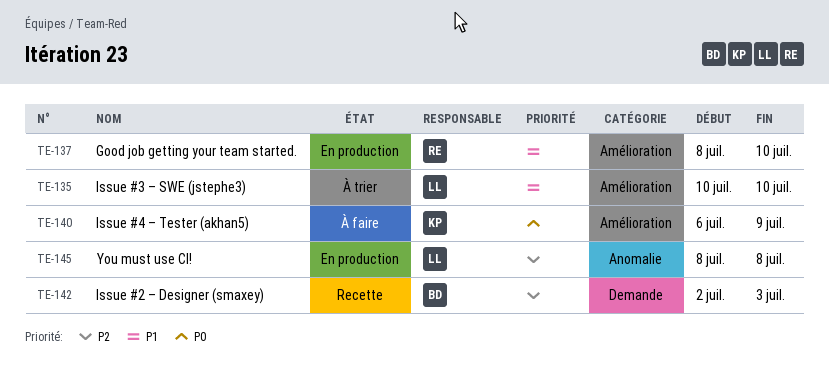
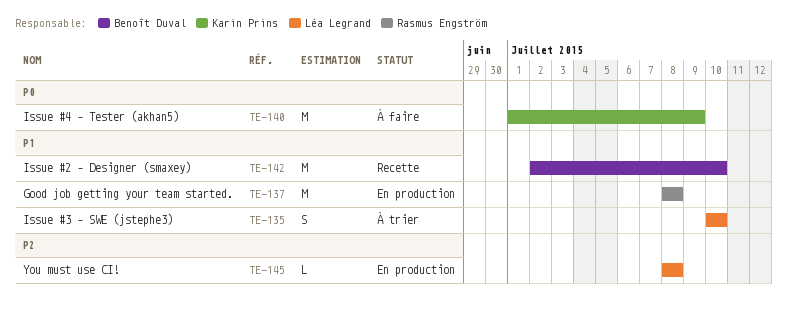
TE-137, due: Jul 10 -> Jul 8
TE-140, start: Jul 6 -> Jul 1
TE-142, priority: P2 -> P1
TE-142, due: Jul 3 -> Jul 10

